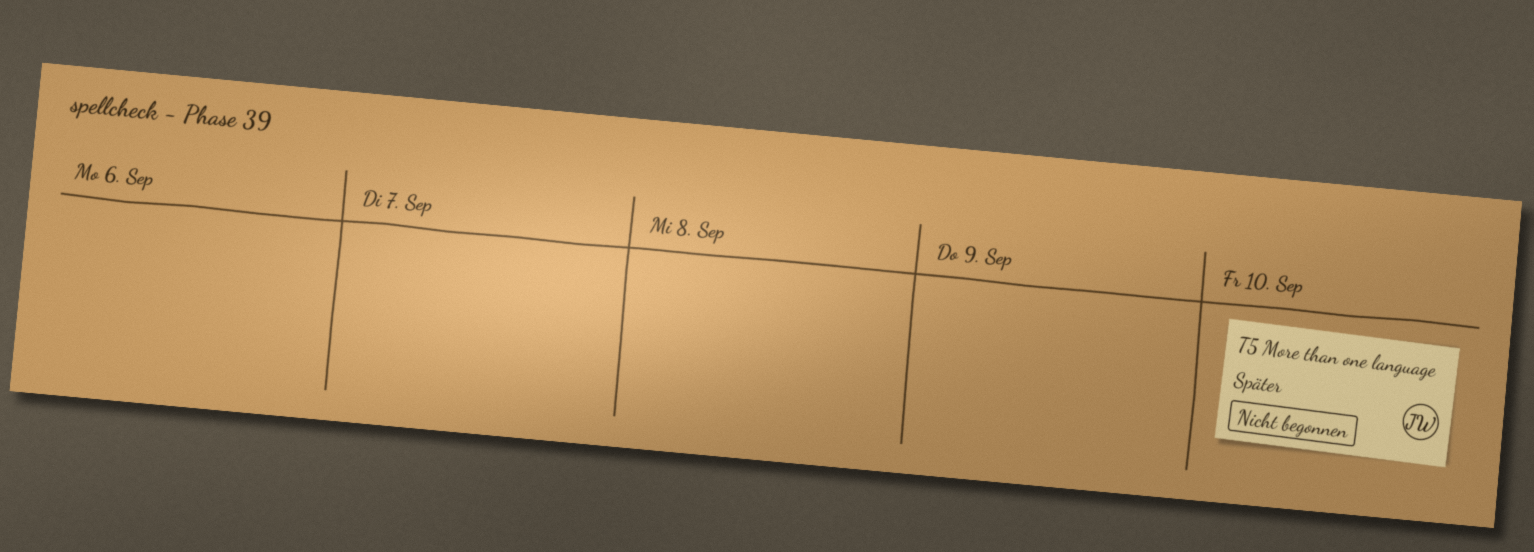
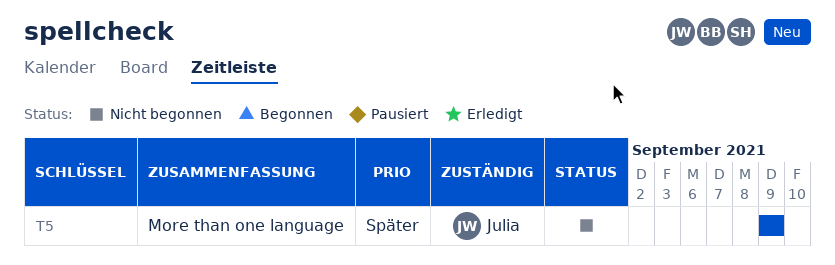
T5, due: Sep 10 -> Sep 9

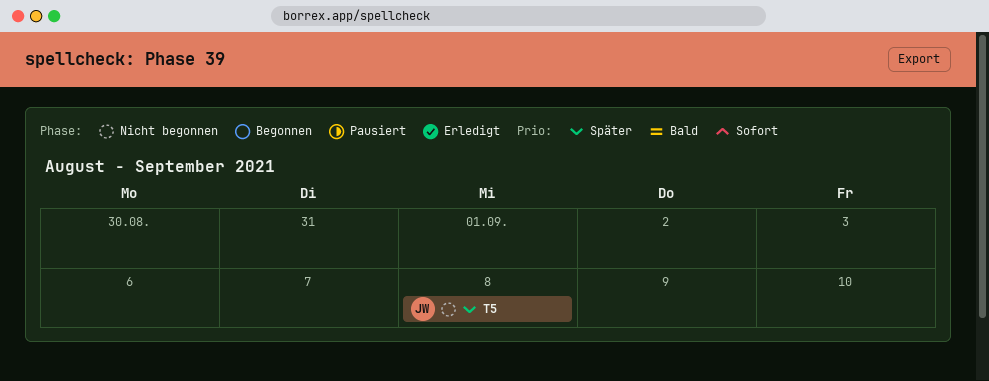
T5, start: Sep 9 -> Sep 8
T5, due: Sep 9 -> Sep 8

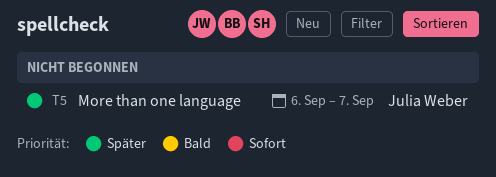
T5, start: Sep 8 -> Sep 6
T5, due: Sep 8 -> Sep 7

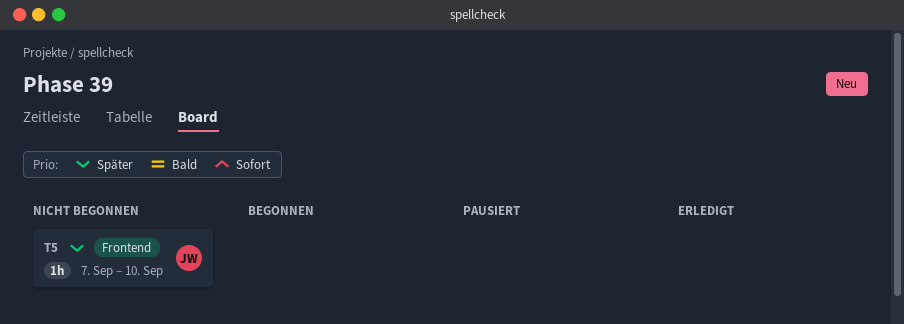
T5, start: Sep 6 -> Sep 7
T5, due: Sep 7 -> Sep 10

